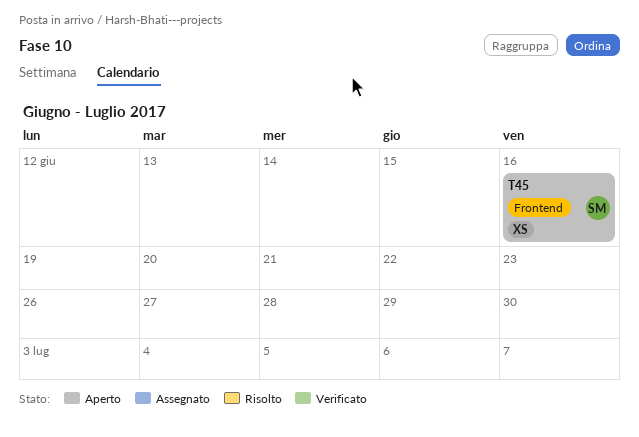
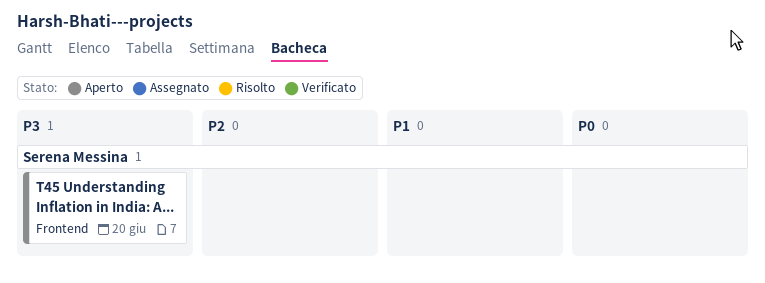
T45, due: Jun 16 -> Jun 20

